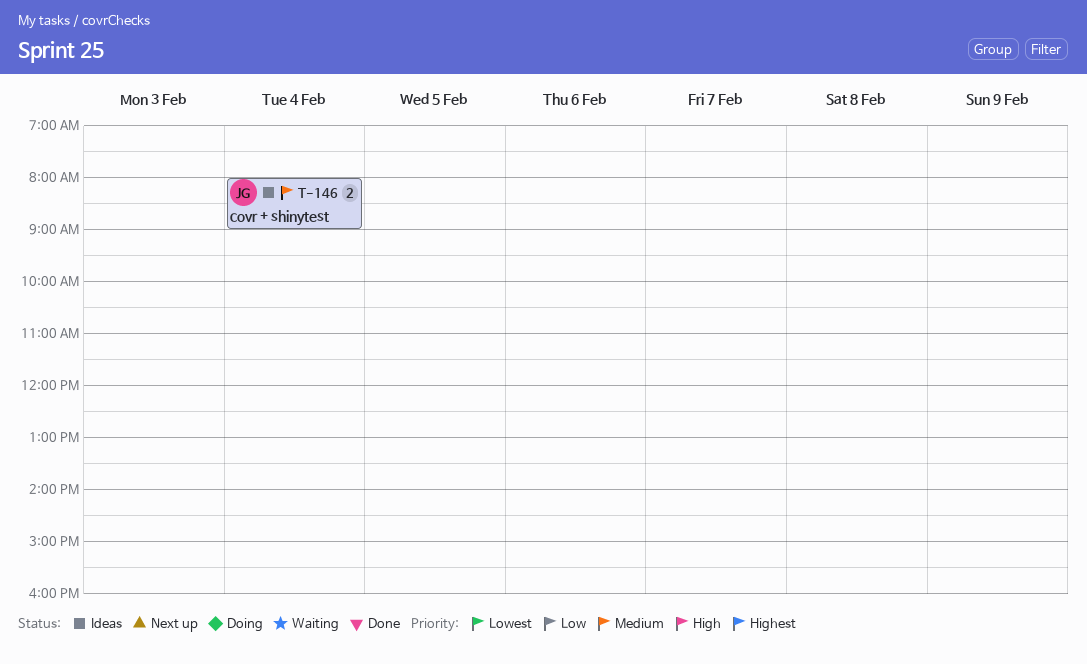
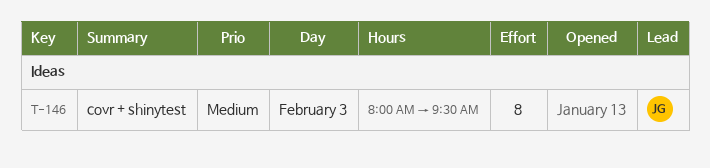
T-146, estimate: 2 -> 8
T-146, day: Feb 4 -> Feb 3
T-146, ends: 09:00 -> 09:30

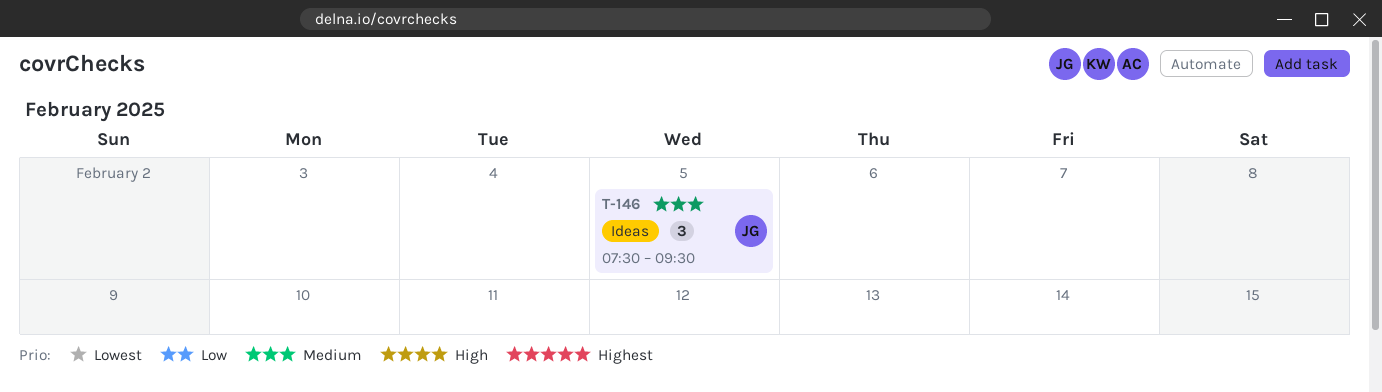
T-146, estimate: 8 -> 3
T-146, day: Feb 3 -> Feb 5
T-146, begins: 08:00 -> 07:30

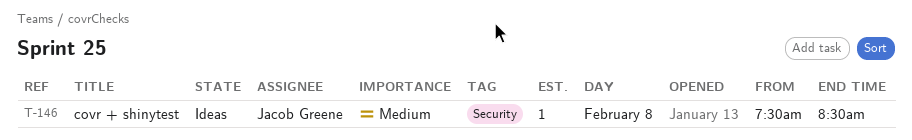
T-146, estimate: 3 -> 1
T-146, day: Feb 5 -> Feb 8
T-146, ends: 09:30 -> 08:30

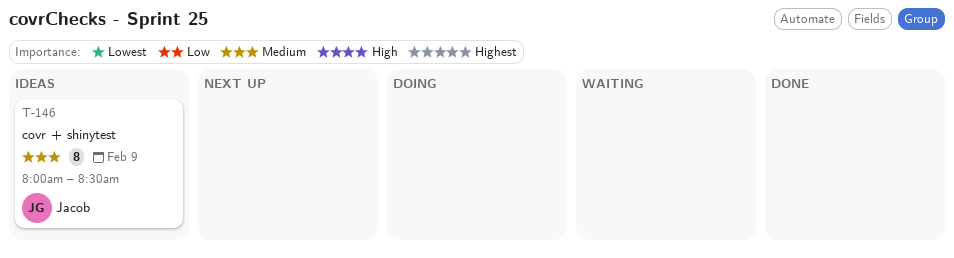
T-146, estimate: 1 -> 8
T-146, day: Feb 8 -> Feb 9
T-146, begins: 07:30 -> 08:00

